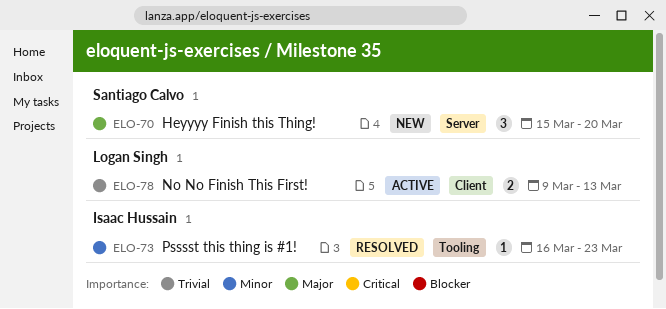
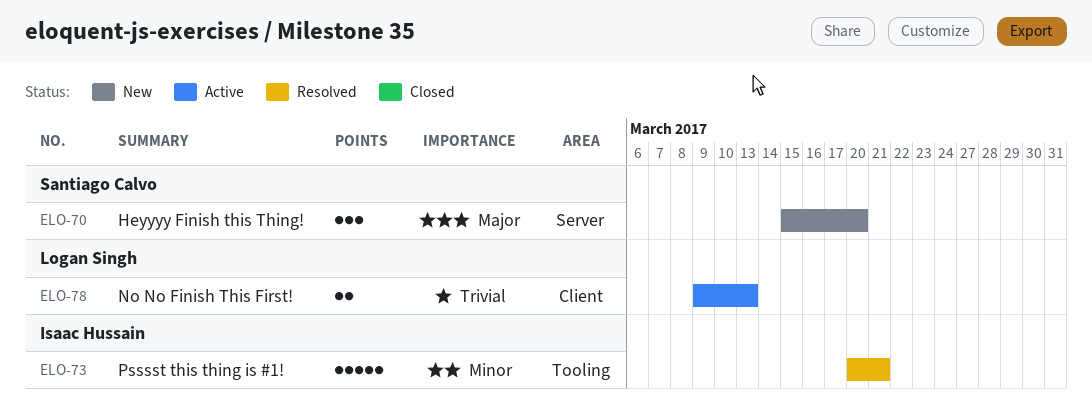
ELO-73, estimate: 1 -> 5
ELO-73, start: Mar 16 -> Mar 20
ELO-73, due: Mar 23 -> Mar 21

